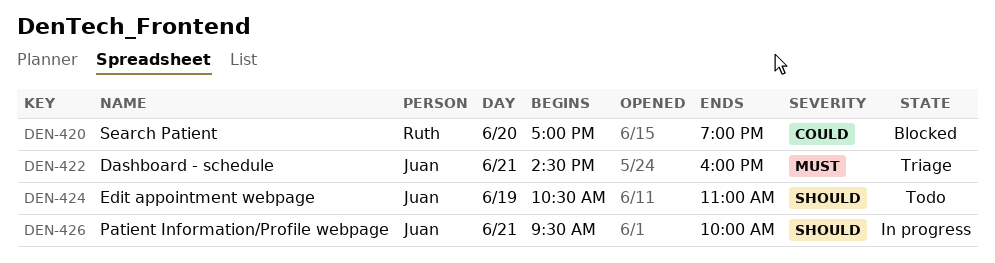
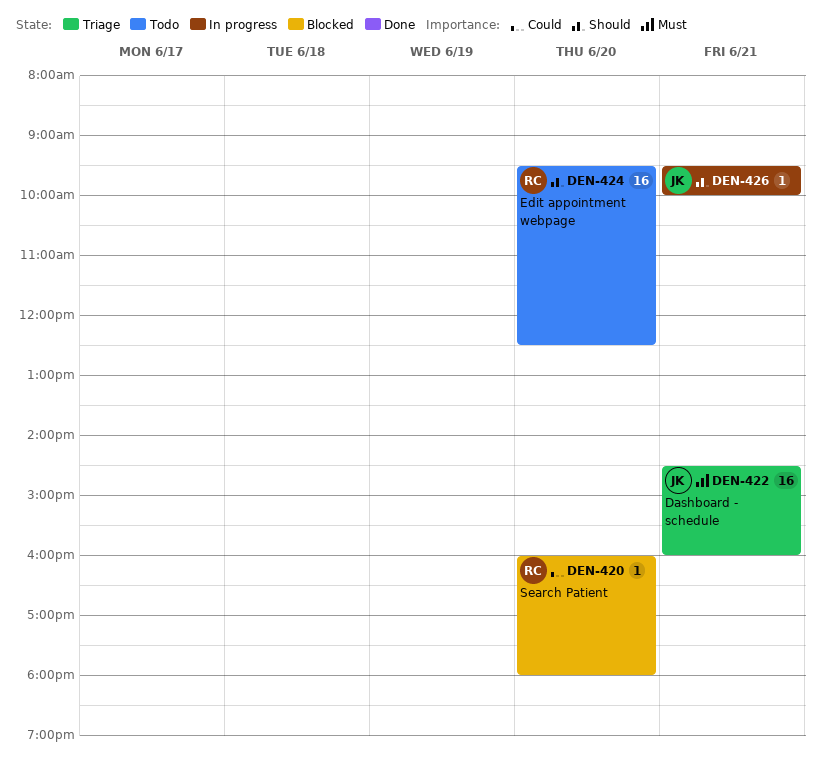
DEN-420, begins: 17:00 -> 16:00
DEN-420, ends: 19:00 -> 18:00
DEN-424, owner: Juan -> Ruth
DEN-424, day: Jun 19 -> Jun 20
DEN-424, begins: 10:30 -> 09:30
DEN-424, ends: 11:00 -> 12:30

